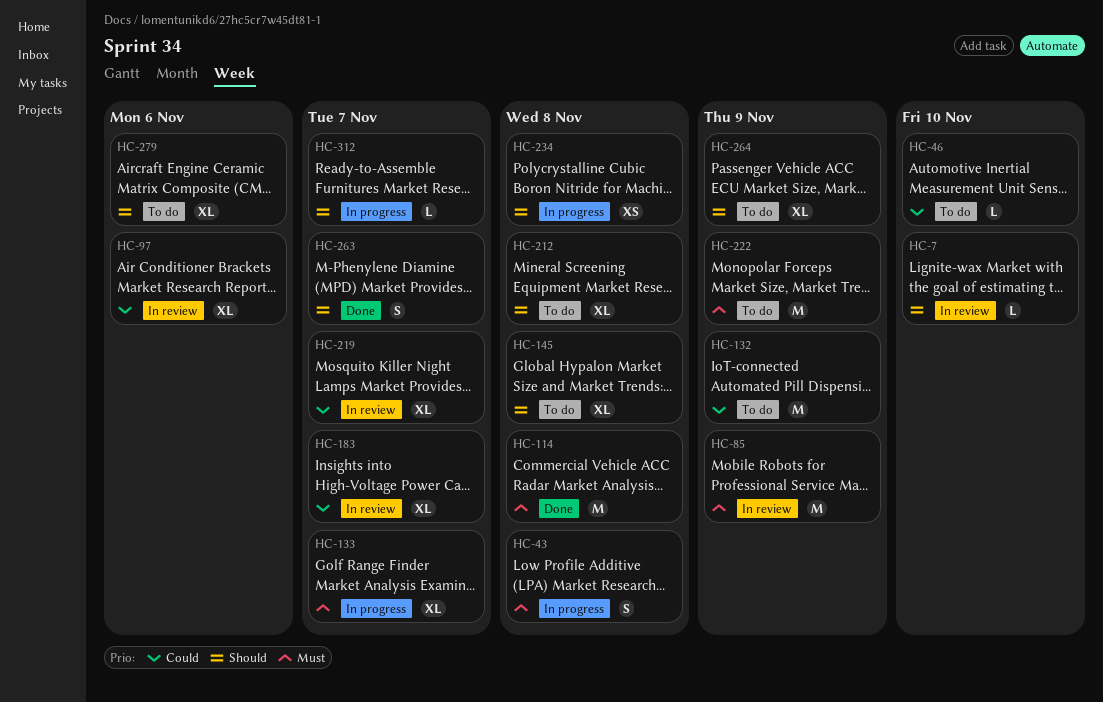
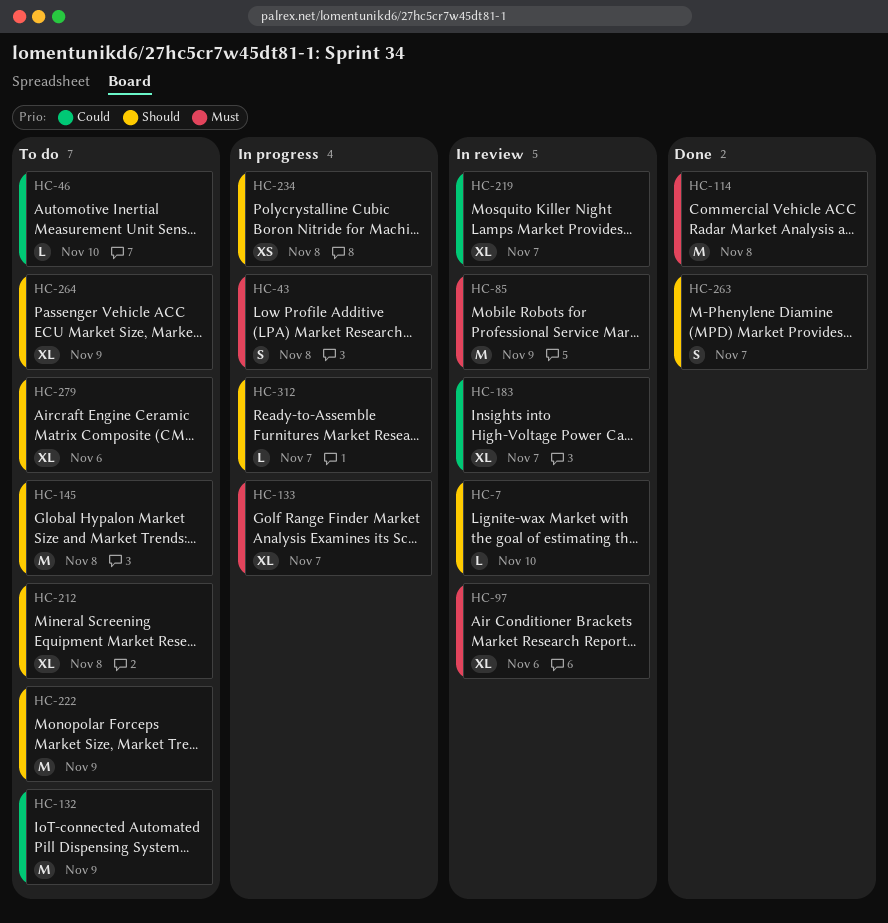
HC-97, priority: Could -> Must
HC-145, estimate: XL -> M
HC-222, priority: Must -> Should

